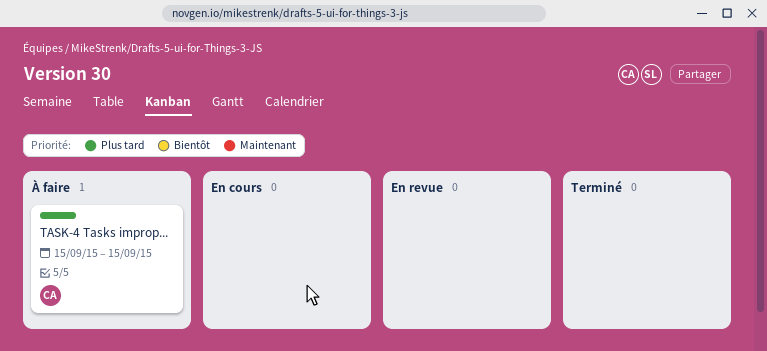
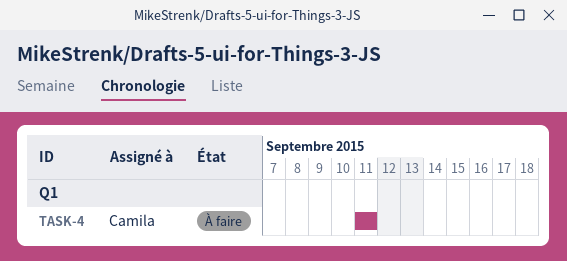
TASK-4, start: Sep 15 -> Sep 11
TASK-4, due: Sep 15 -> Sep 11

